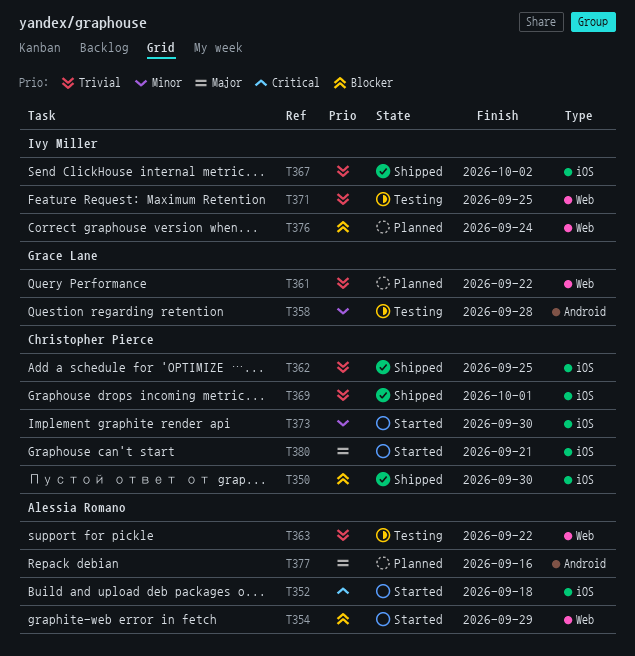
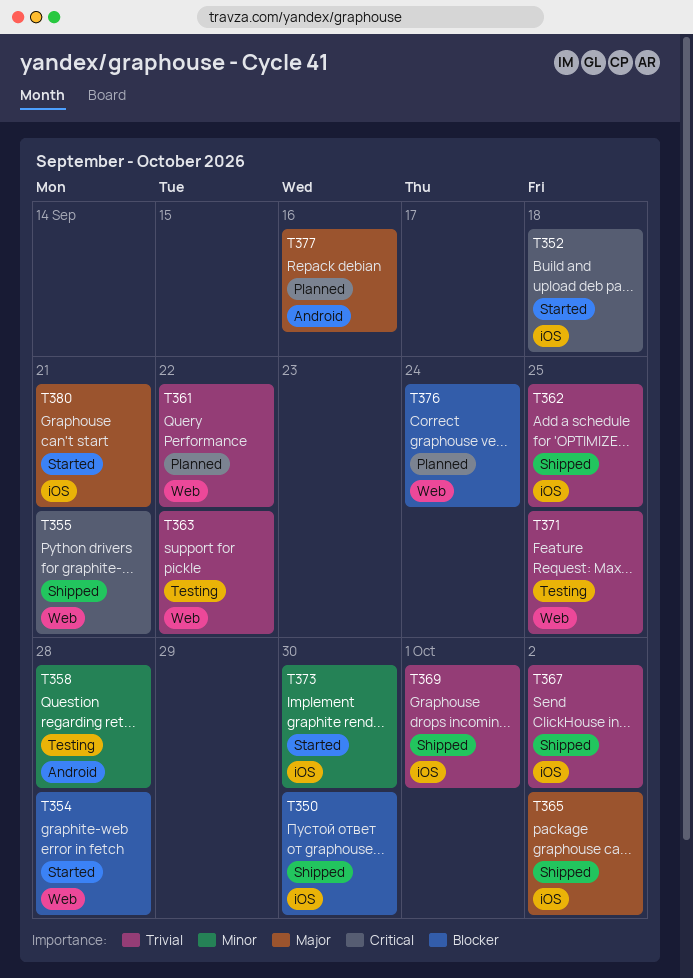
T354, due: Sep 29 -> Sep 28
T355: none -> present
T365: none -> present

